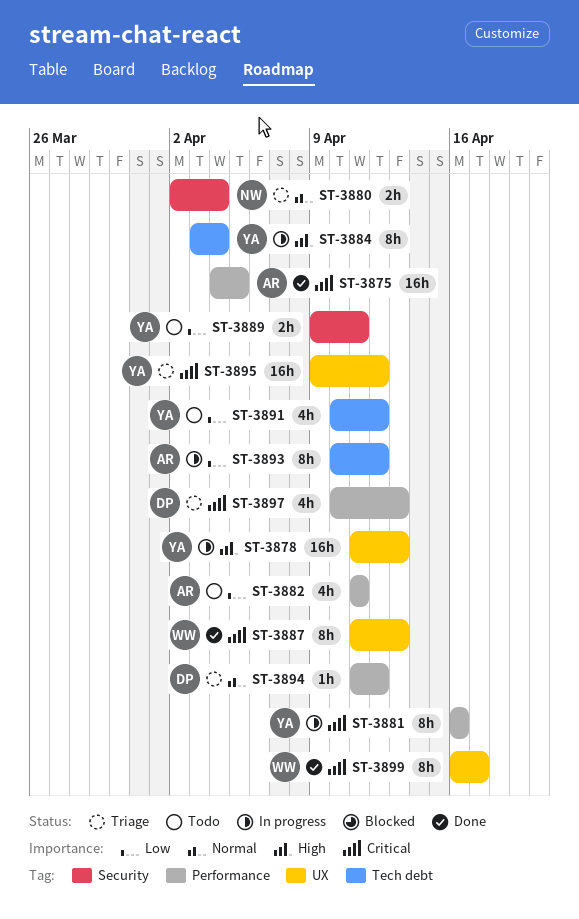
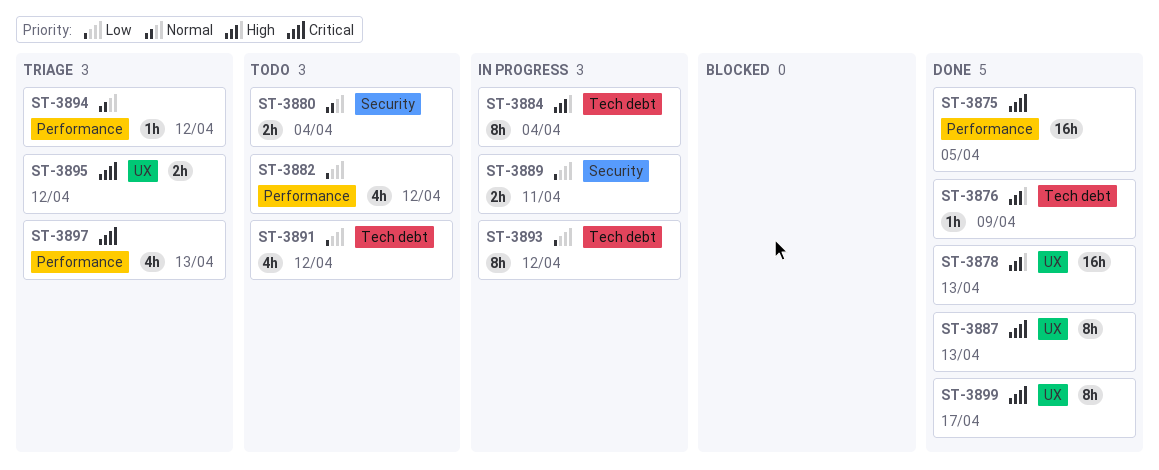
ST-3876: none -> present
ST-3878, status: In progress -> Done
ST-3880, status: Triage -> Todo
ST-3881: present -> none
ST-3882, due: Apr 11 -> Apr 12
ST-3889, status: Todo -> In progress
ST-3895, estimate: 16h -> 2h

